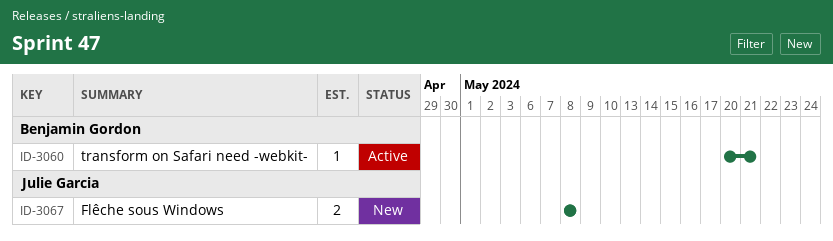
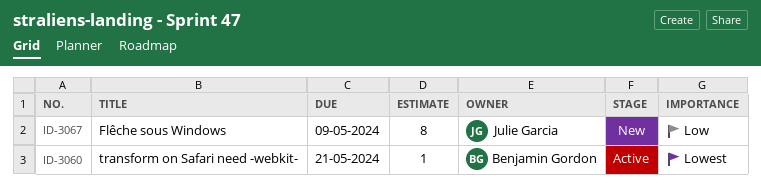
ID-3067, estimate: 2 -> 8
ID-3067, due: May 8 -> May 9

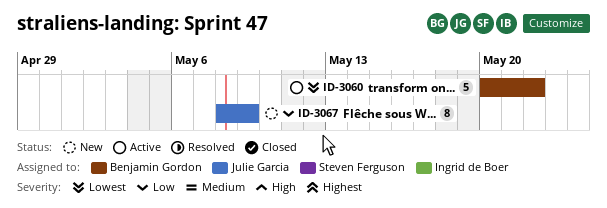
ID-3060, estimate: 1 -> 5
ID-3060, due: May 21 -> May 22

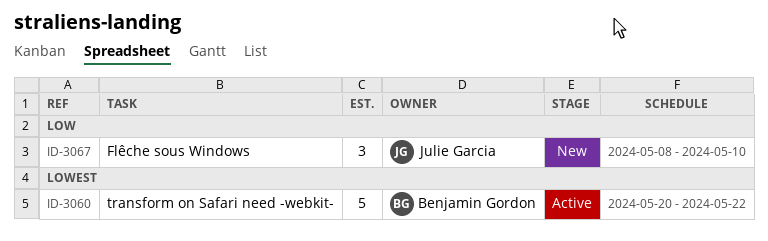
ID-3067, estimate: 8 -> 3
ID-3067, due: May 9 -> May 10

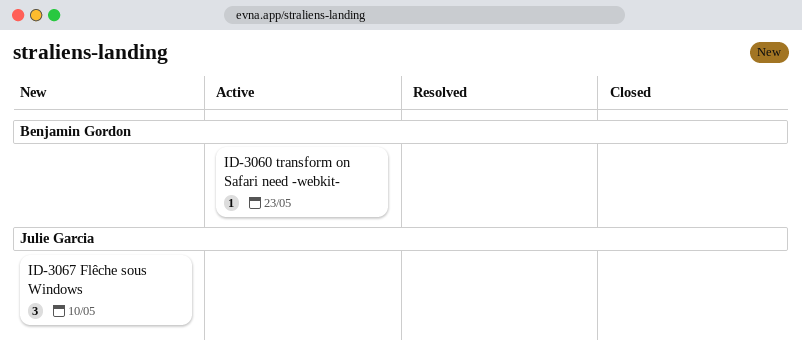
ID-3060, estimate: 5 -> 1
ID-3060, due: May 22 -> May 23

